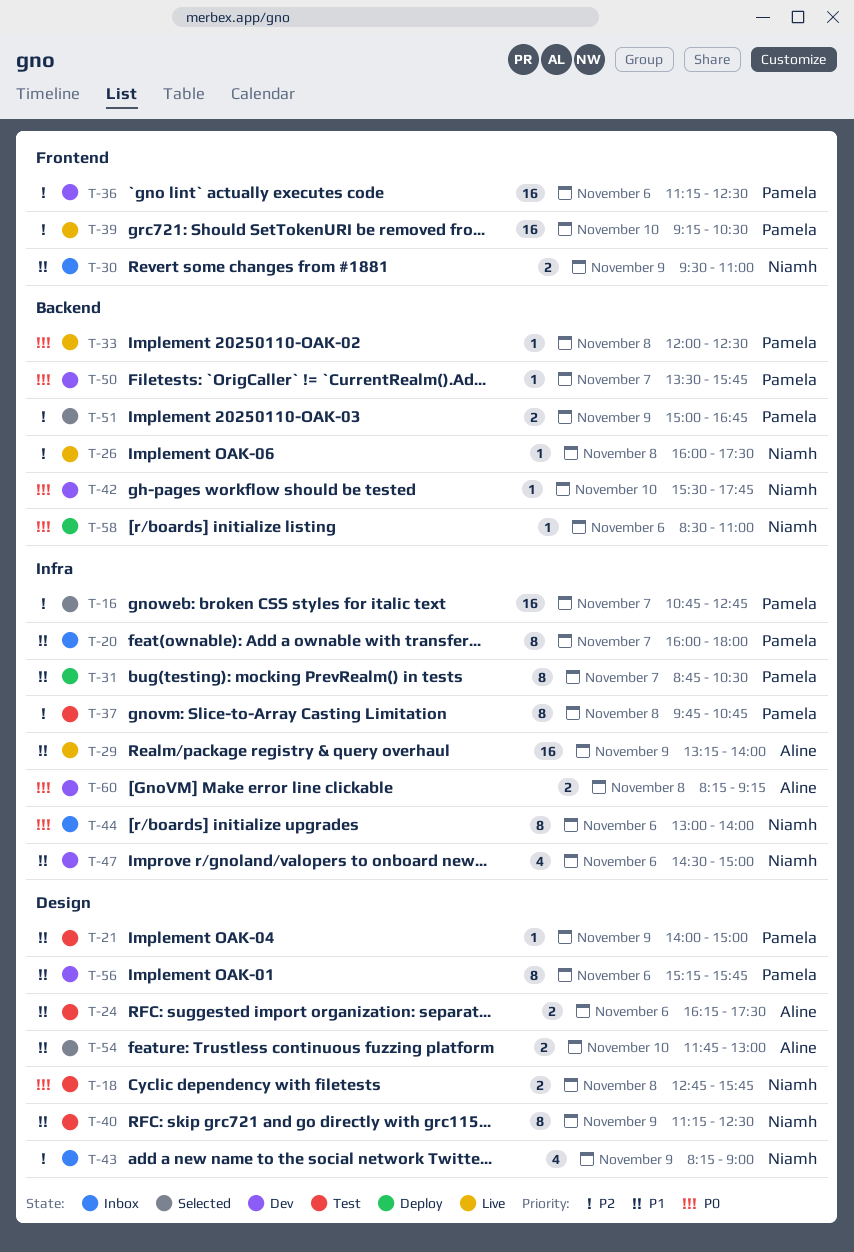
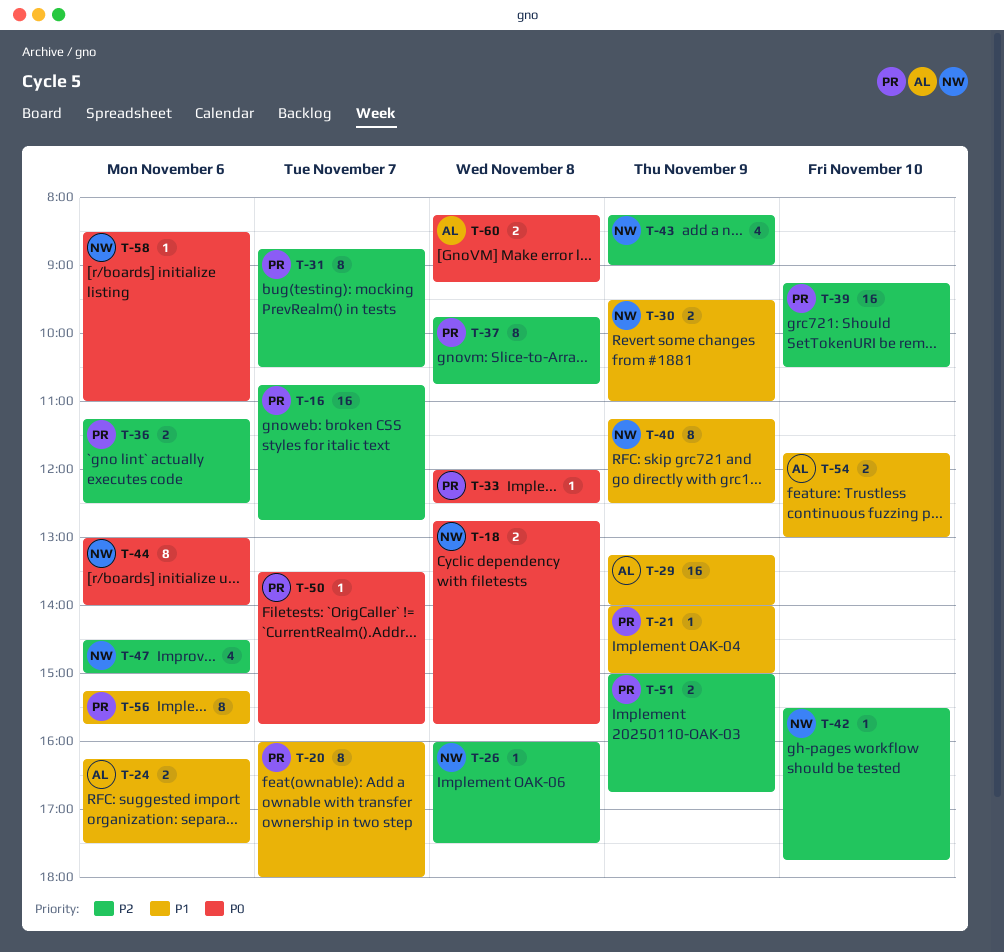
T-31, priority: P1 -> P2
T-36, estimate: 16 -> 2
T-42, priority: P0 -> P2
T-47, priority: P1 -> P2

